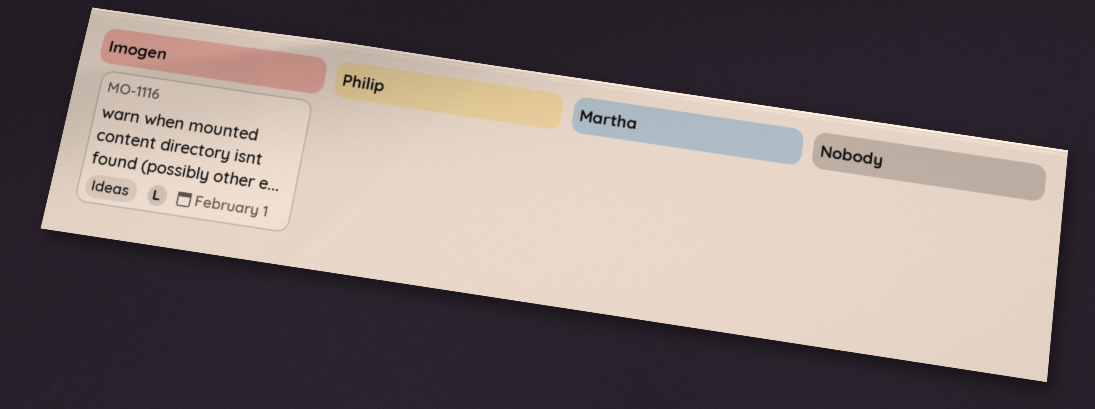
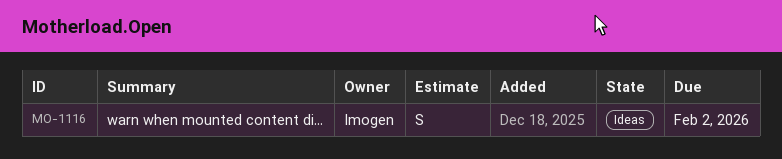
MO-1116, estimate: L -> S
MO-1116, due: Feb 1 -> Feb 2

